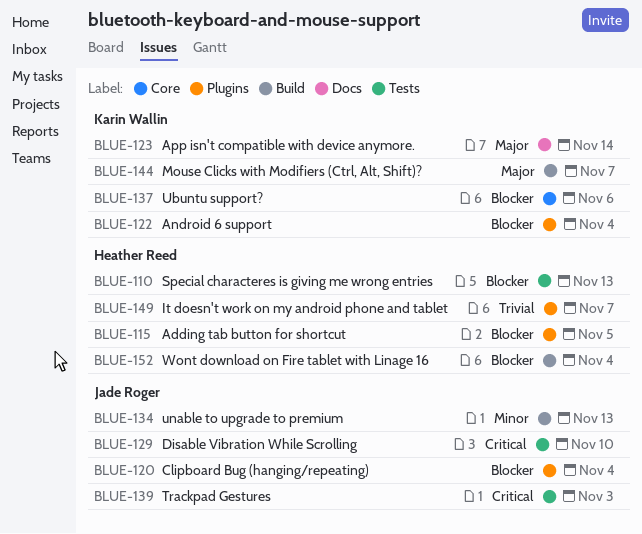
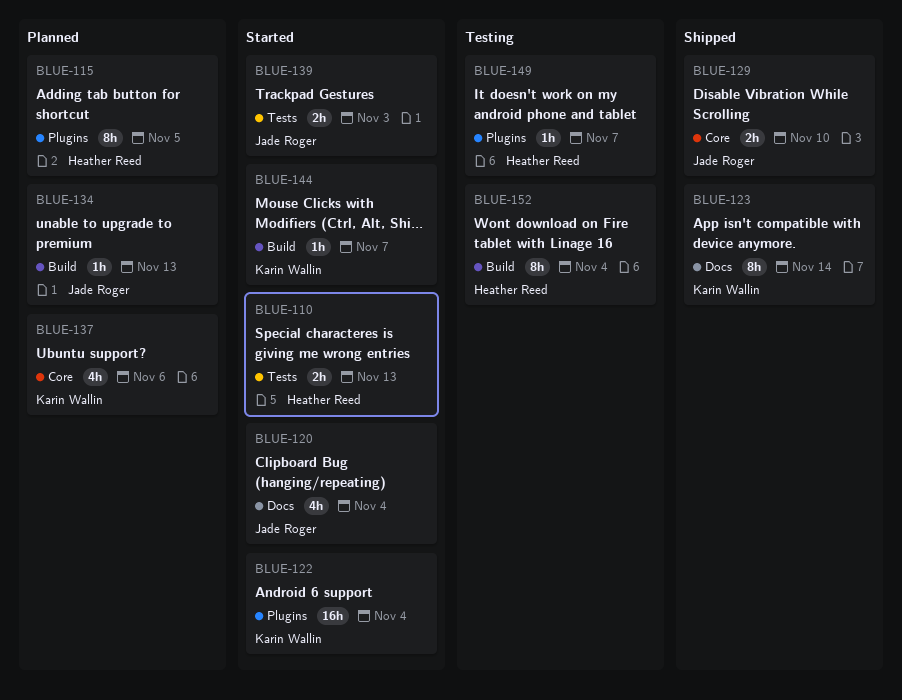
BLUE-120, label: Plugins -> Docs
BLUE-129, label: Tests -> Core

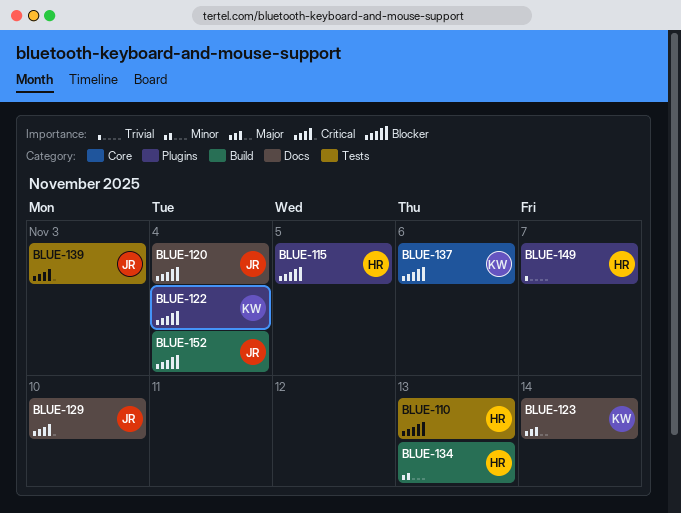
BLUE-129, label: Core -> Docs
BLUE-134, owner: Jade Roger -> Heather Reed
BLUE-144: present -> none
BLUE-152, owner: Heather Reed -> Jade Roger

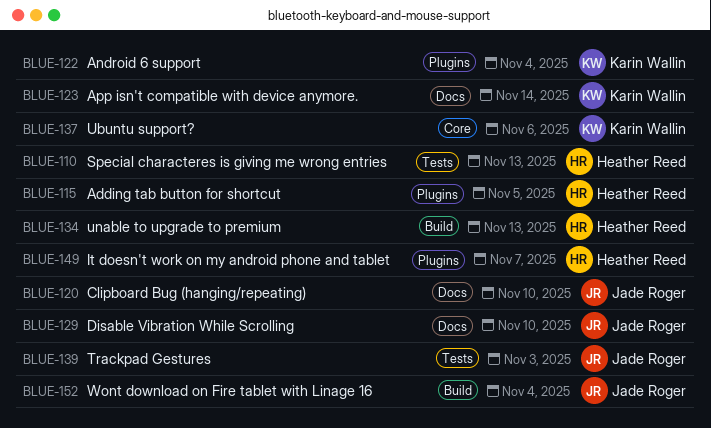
BLUE-120, due: Nov 4 -> Nov 10

